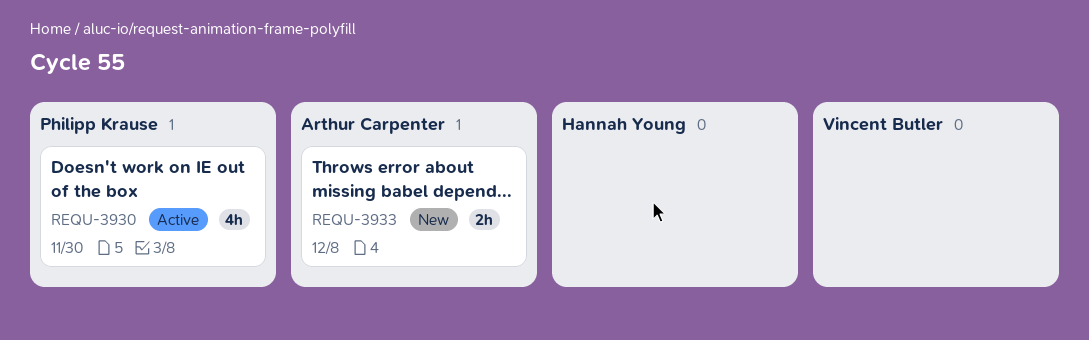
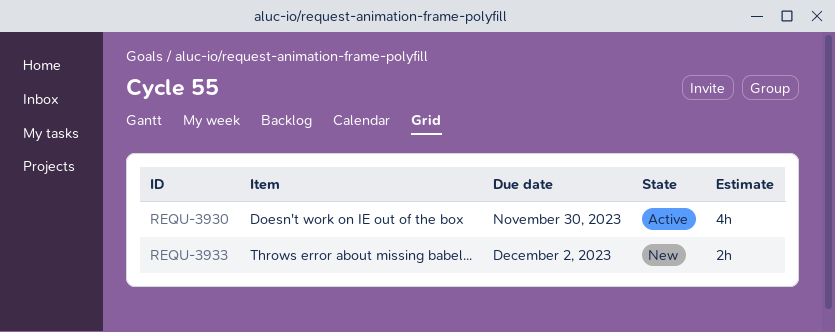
REQU-3933, due: Dec 8 -> Dec 2

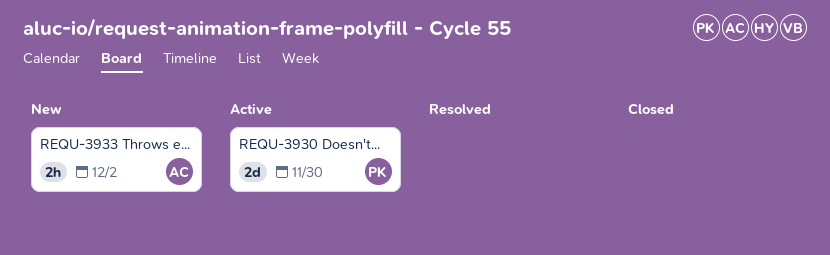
REQU-3930, estimate: 4h -> 2d

